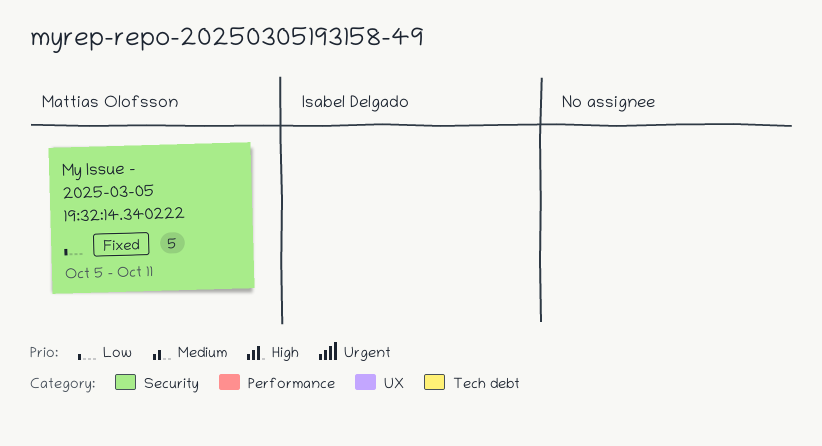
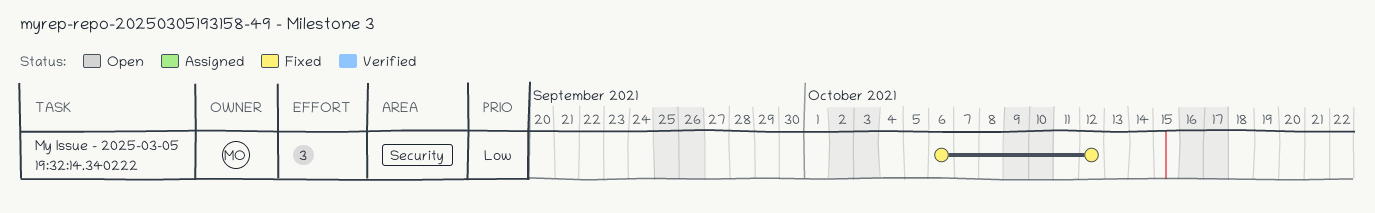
My Issue - 2025-03-05 19:32:14.340222, estimate: 5 -> 3
My Issue - 2025-03-05 19:32:14.340222, start: Oct 5 -> Oct 6
My Issue - 2025-03-05 19:32:14.340222, due: Oct 11 -> Oct 12

